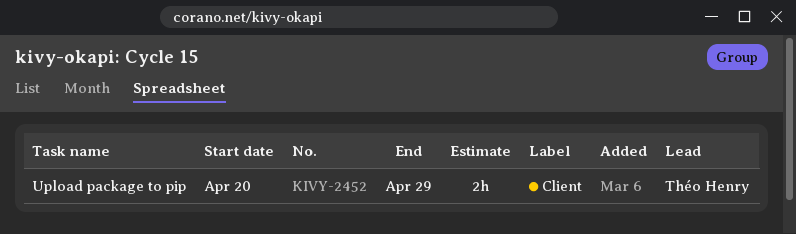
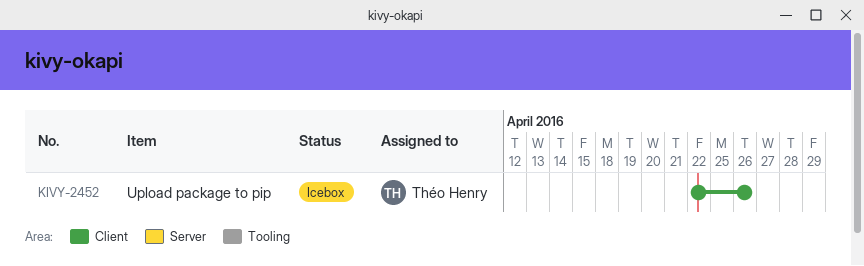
KIVY-2452, start: Apr 20 -> Apr 22
KIVY-2452, due: Apr 29 -> Apr 26

